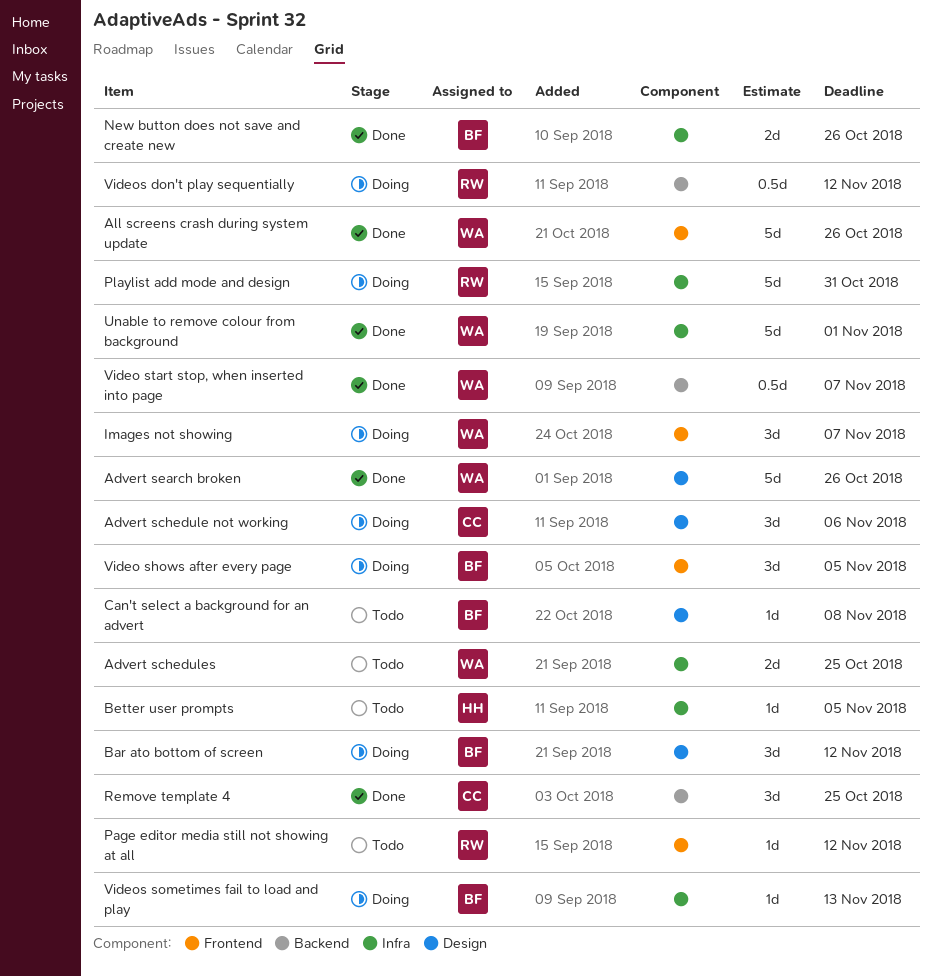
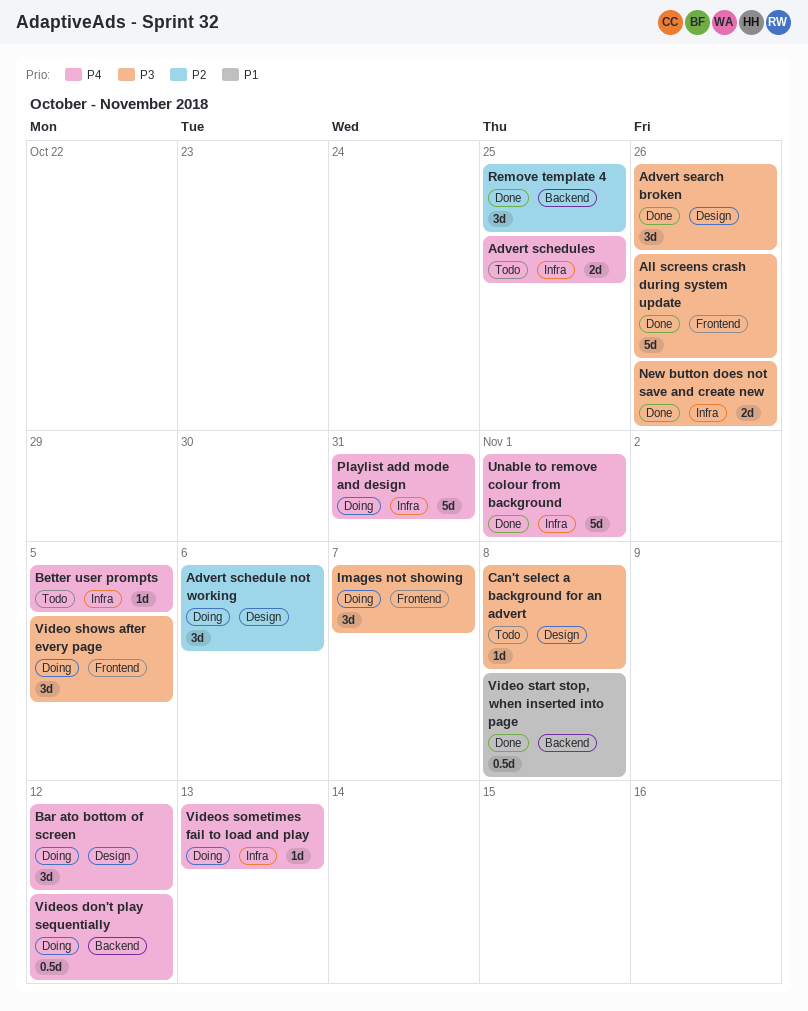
Advert search broken, estimate: 5d -> 3d
Page editor media still not showing at all: present -> none
Video start stop, when inserted into page, due: Nov 7 -> Nov 8

